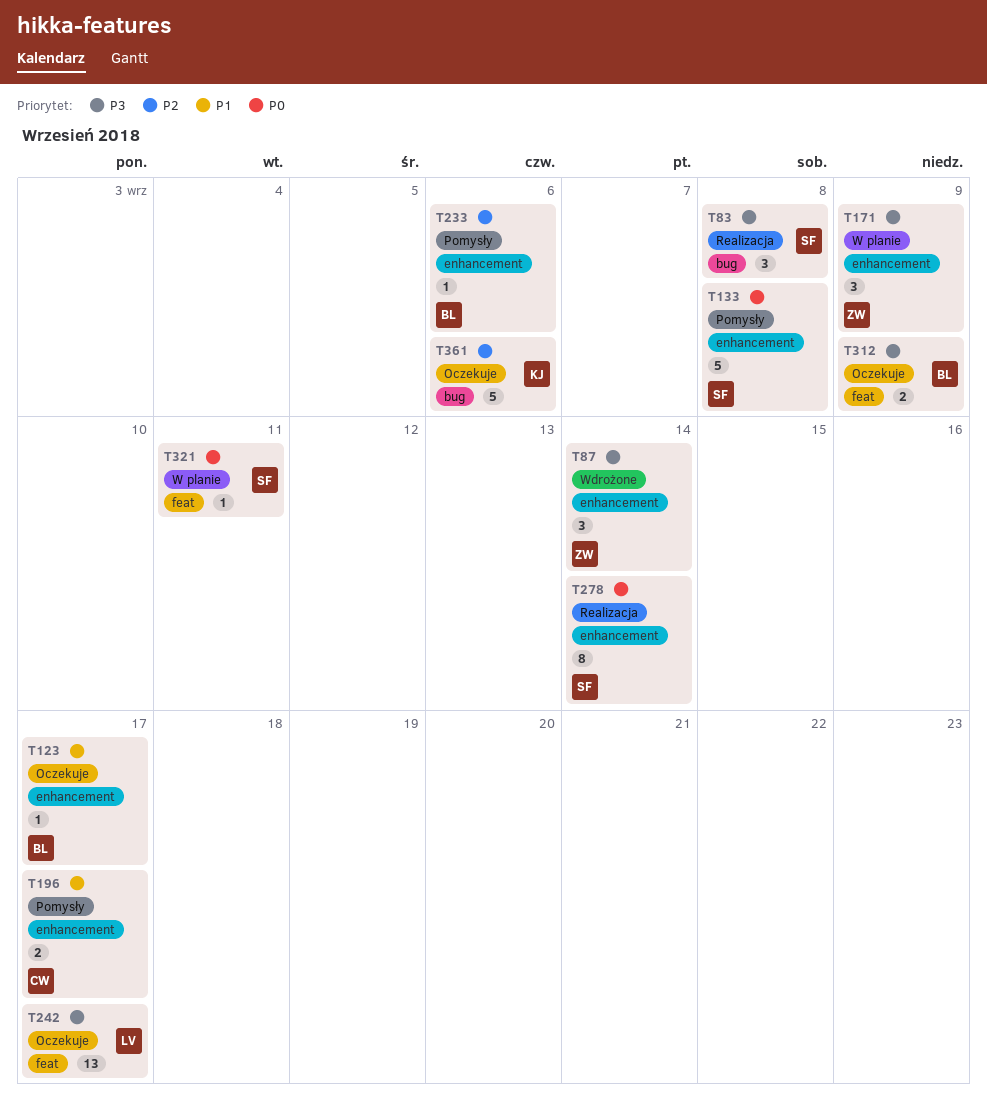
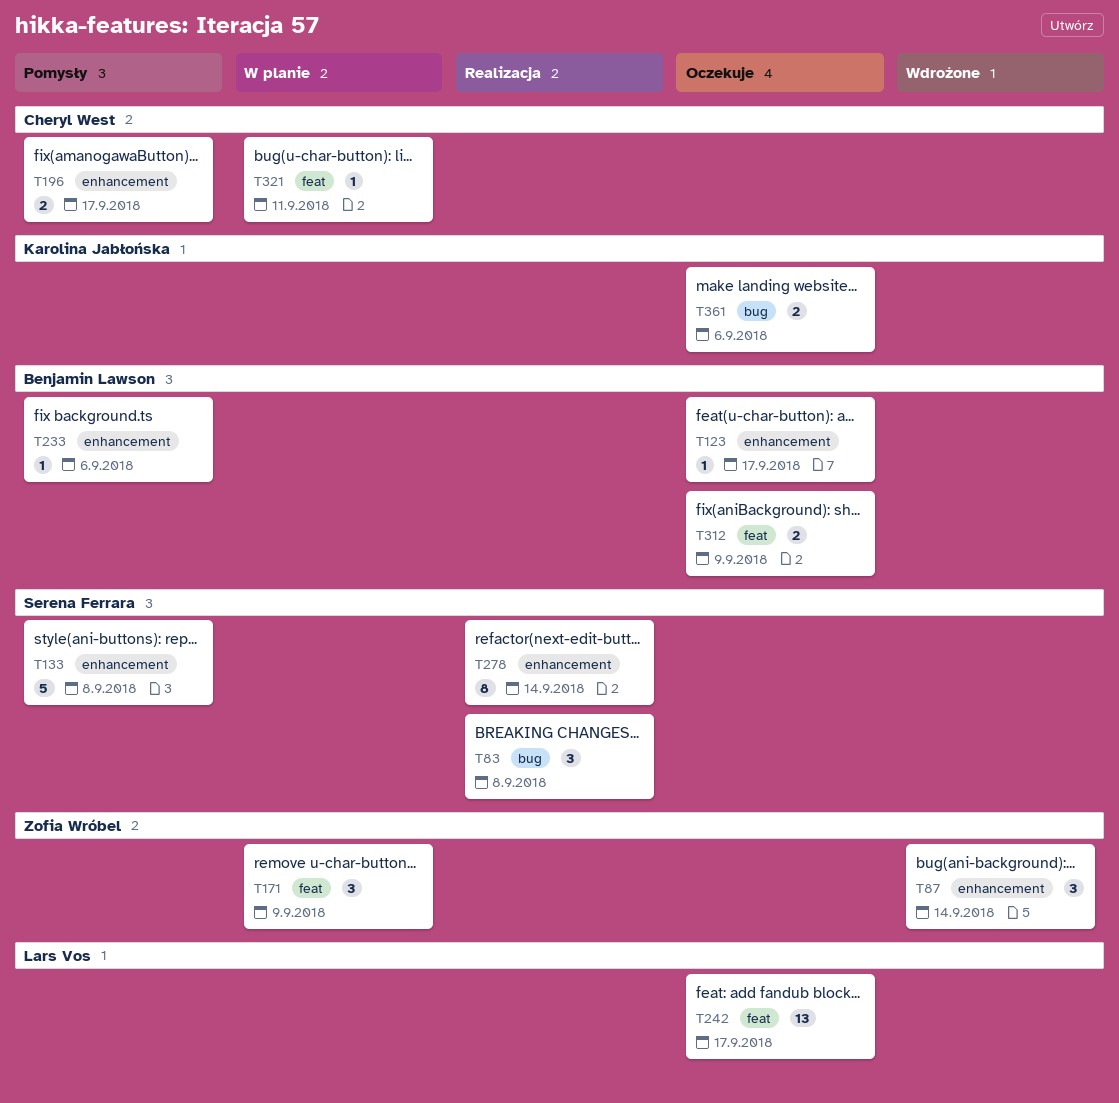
T171, label: enhancement -> feat
T321, owner: Serena Ferrara -> Cheryl West
T361, estimate: 5 -> 2

